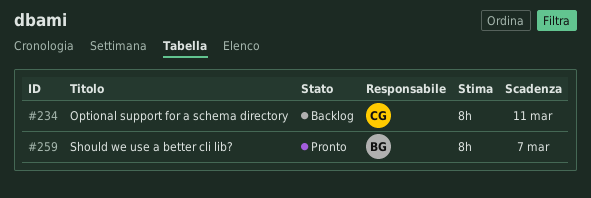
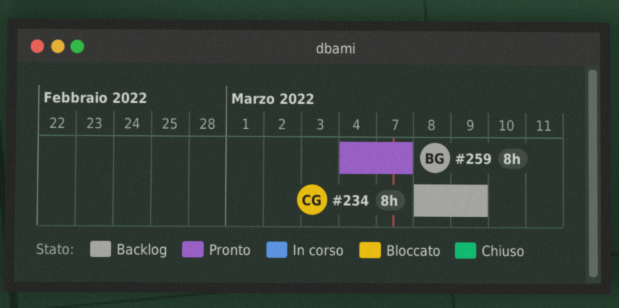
#234, due: Mar 11 -> Mar 9

